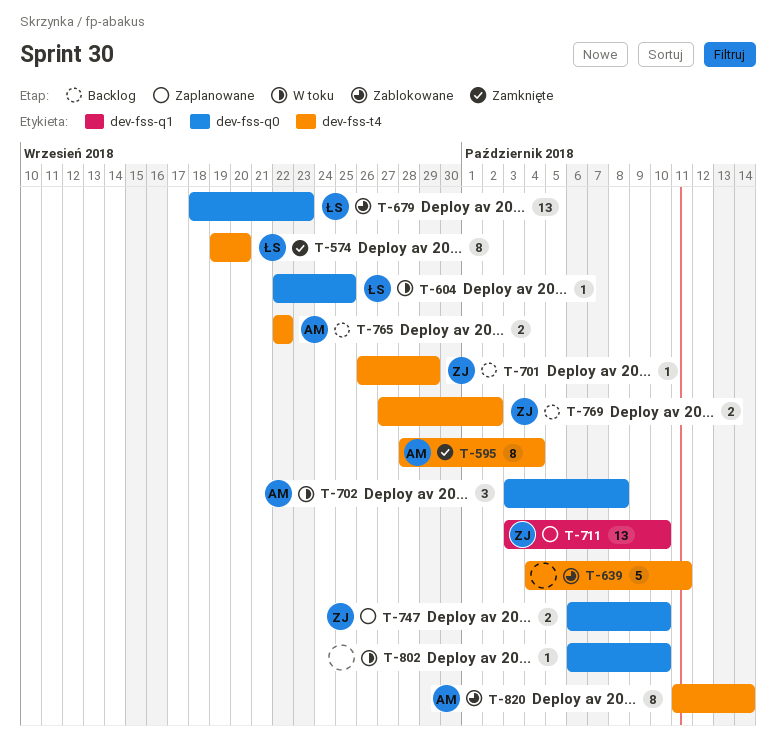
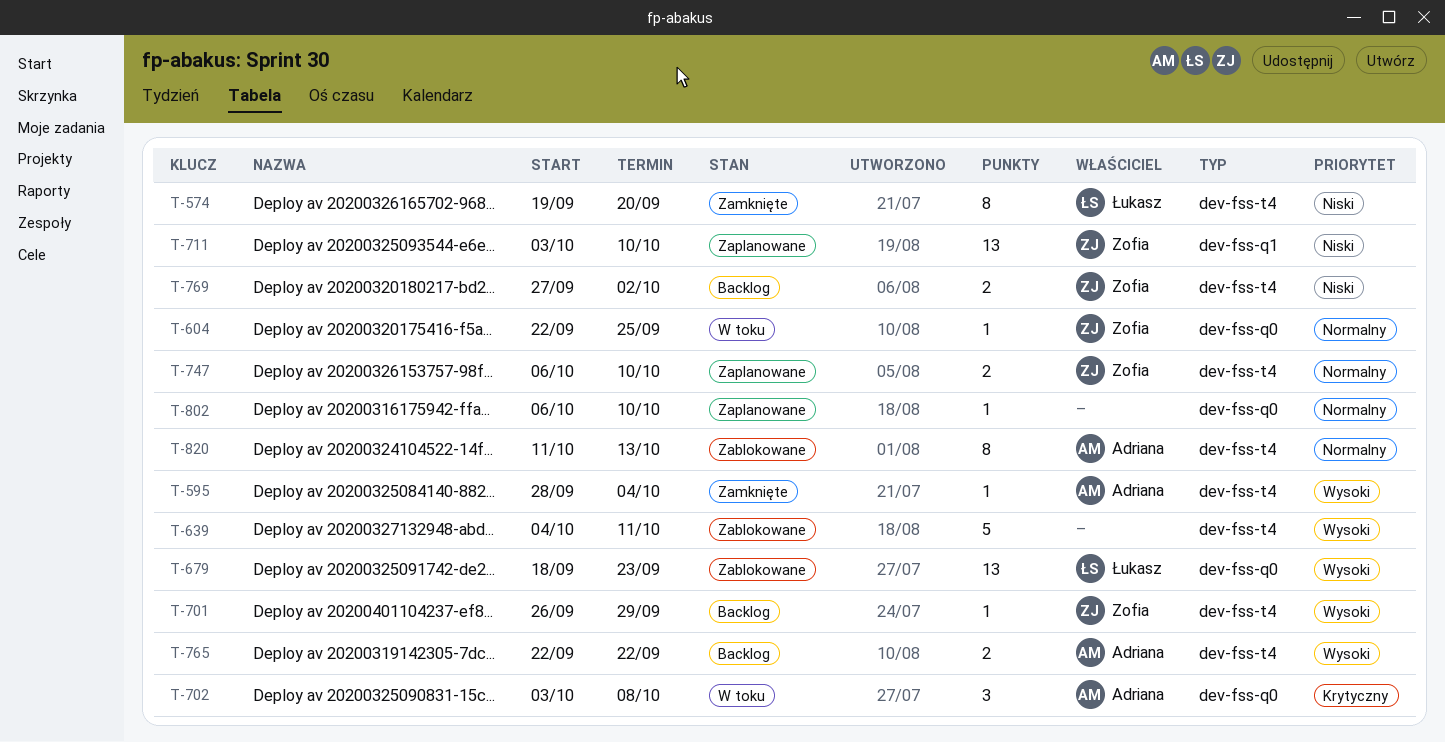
T-595, estimate: 8 -> 1
T-604, owner: Łukasz -> Zofia
T-747, label: dev-fss-q0 -> dev-fss-t4
T-802, status: W toku -> Zaplanowane
T-820, due: Oct 14 -> Oct 13

